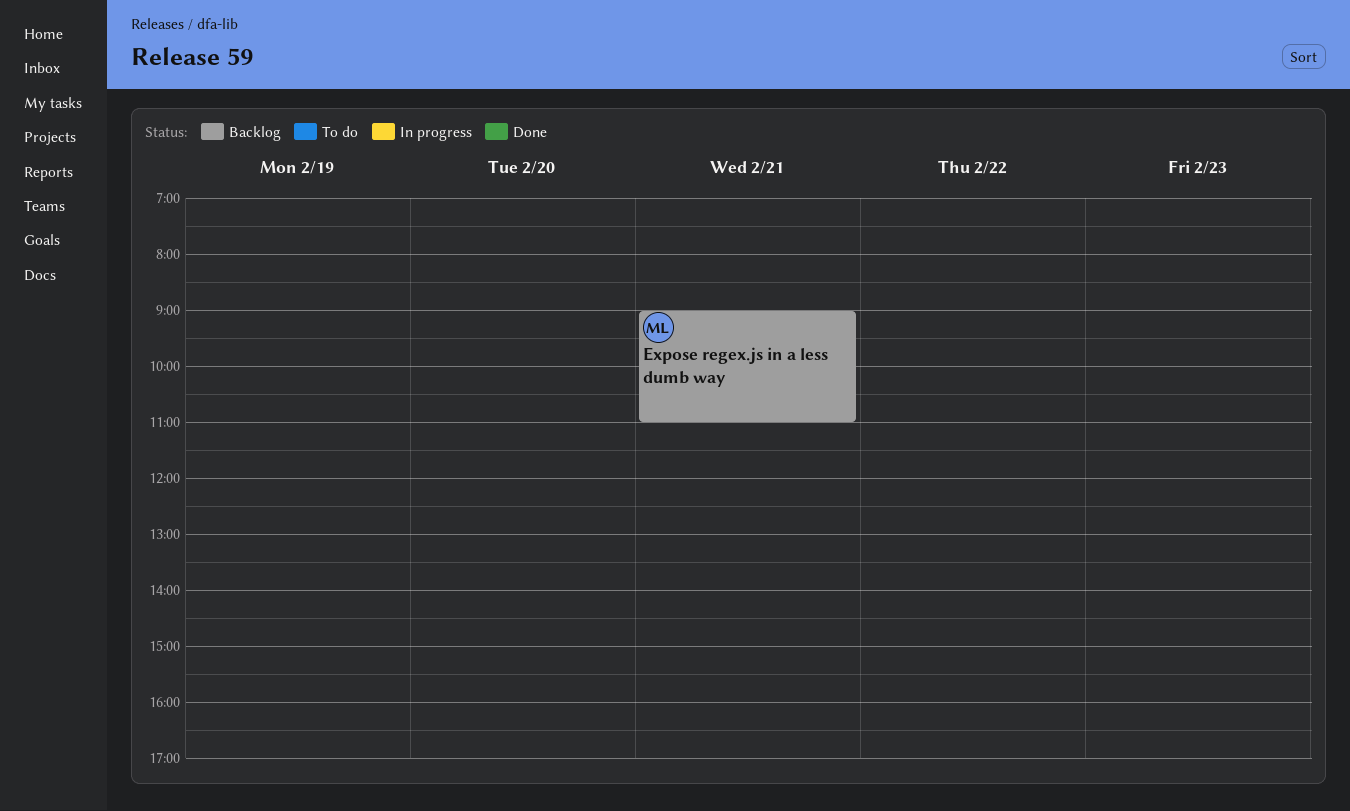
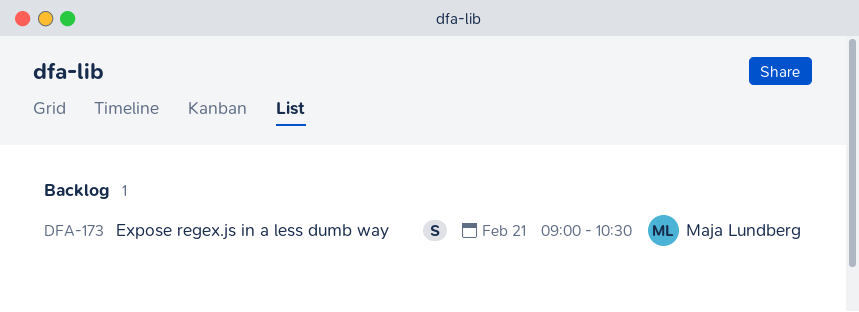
Expose regex.js in a less dumb way, ends: 11:00 -> 10:30

